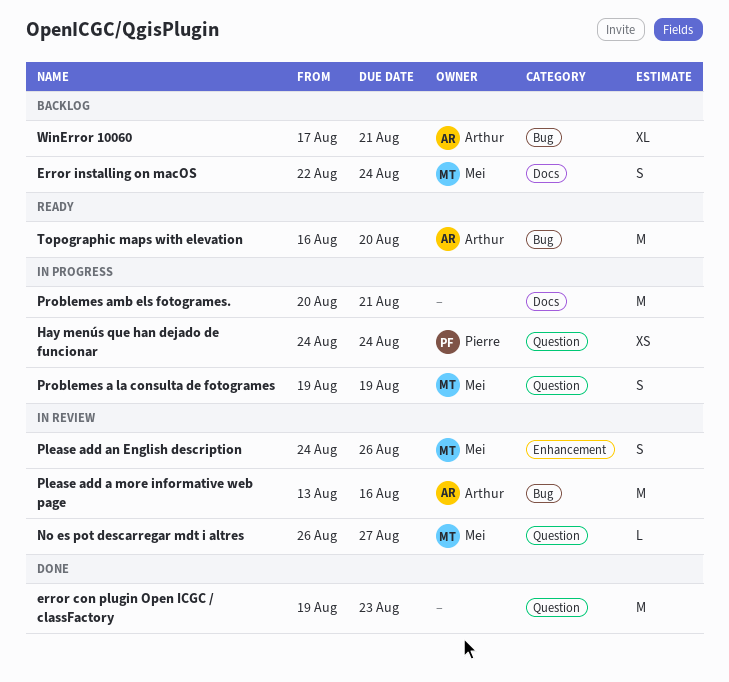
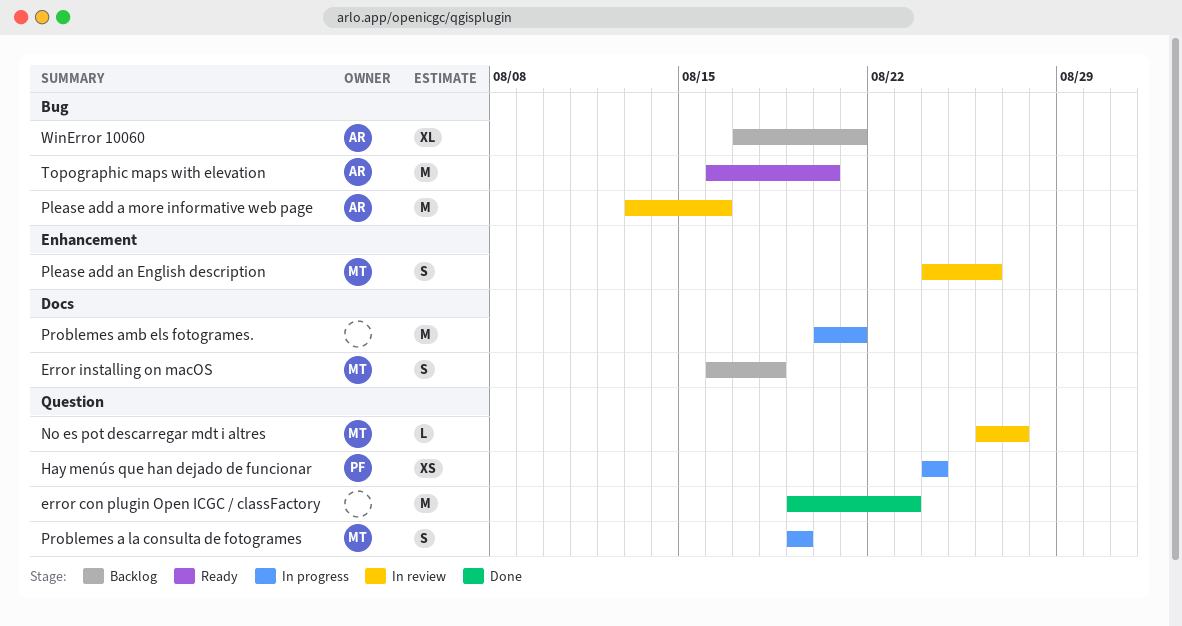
Error installing on macOS, start: Aug 22 -> Aug 16
Error installing on macOS, due: Aug 24 -> Aug 18

